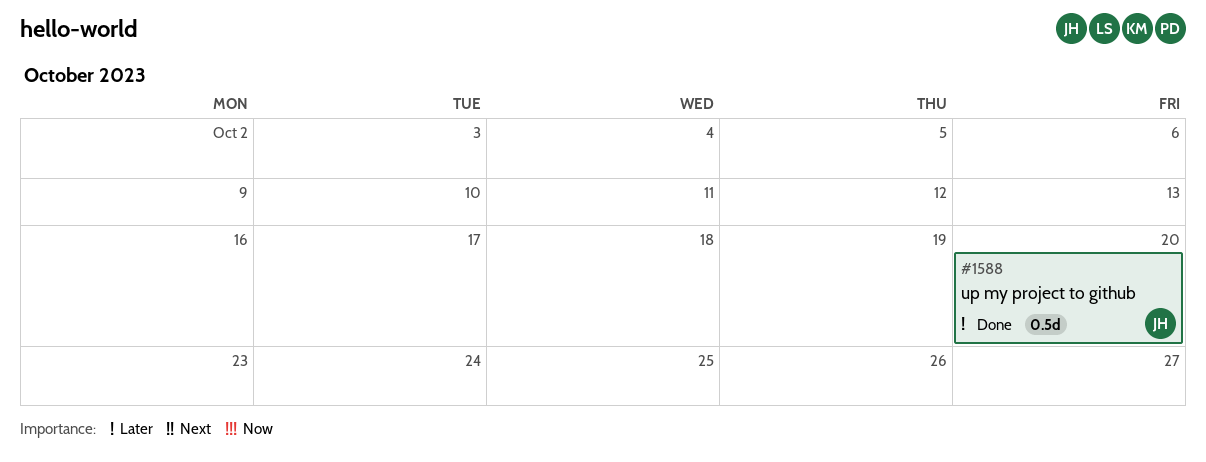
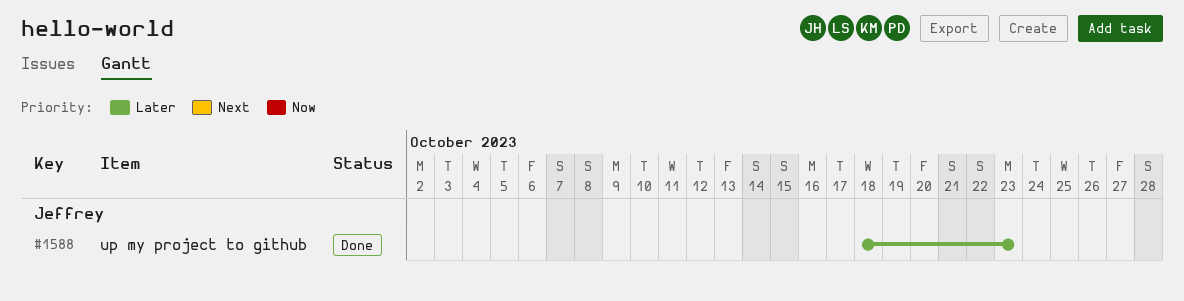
#1588, due: Oct 20 -> Oct 23

